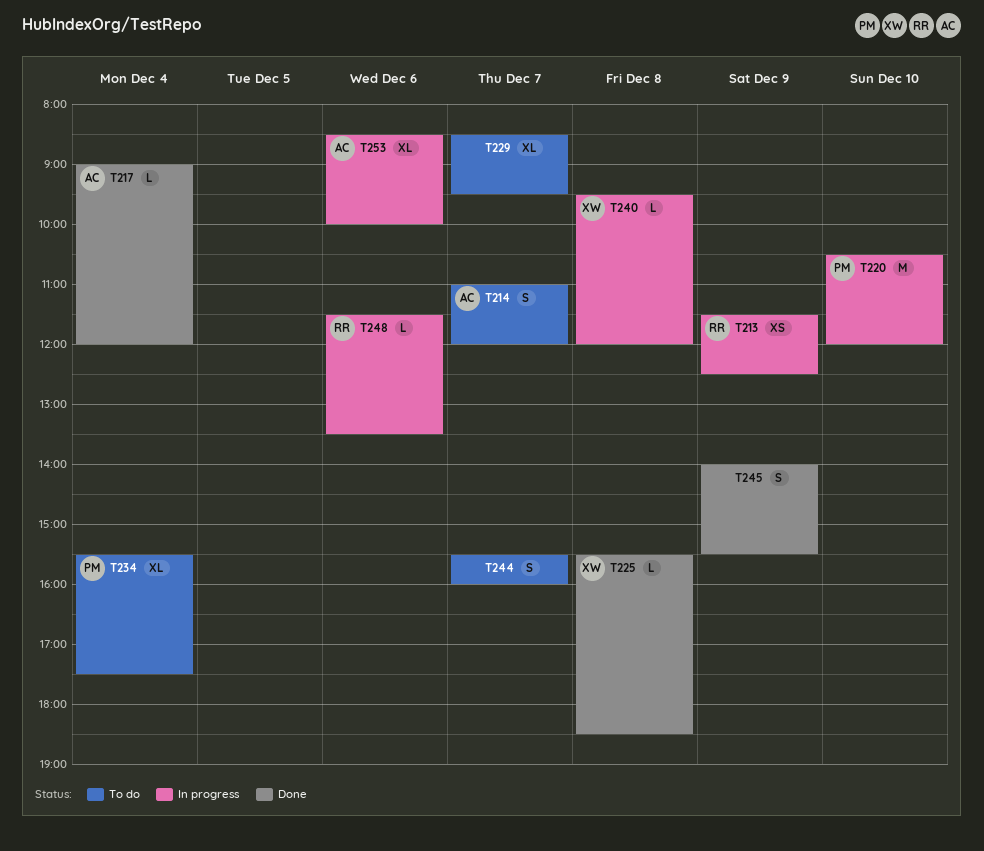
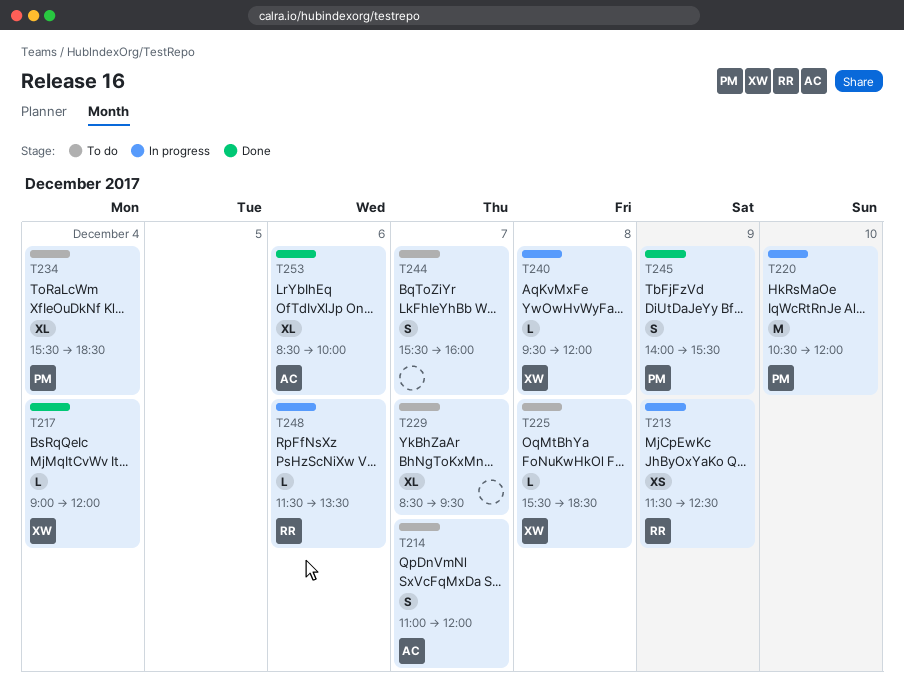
T217, owner: AC -> XW
T225, status: Done -> To do
T234, ends: 17:30 -> 18:30
T245, owner: none -> PM
T253, status: In progress -> Done

